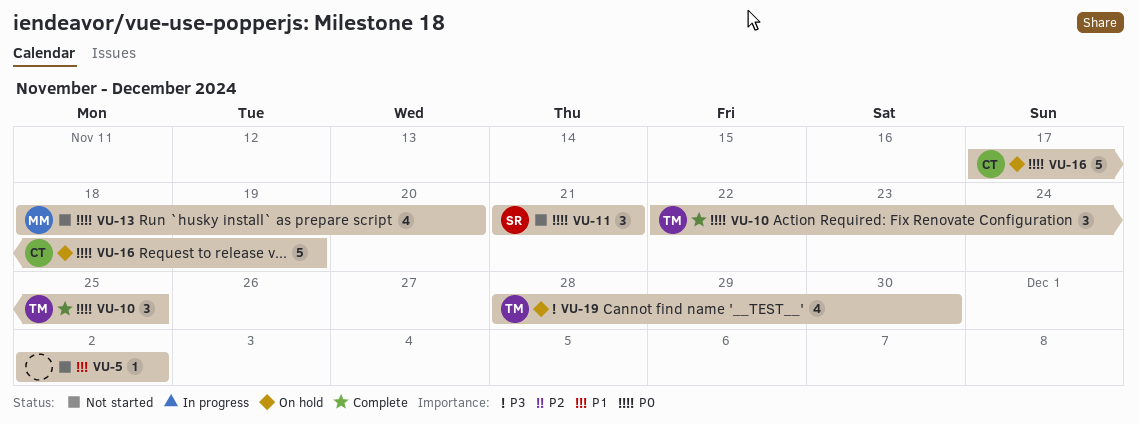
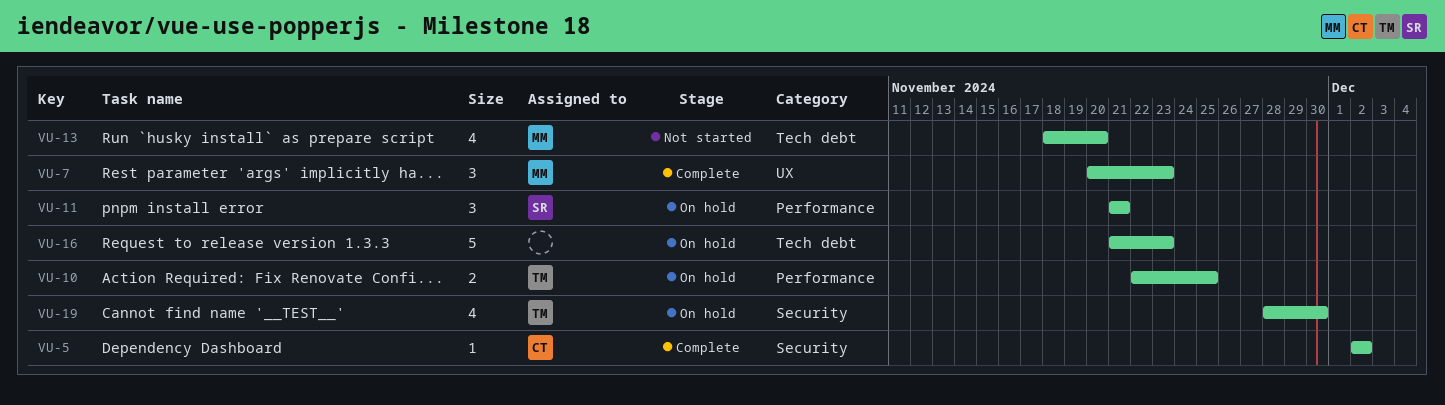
VU-5, status: Not started -> Complete
VU-5, owner: none -> CT
VU-7: none -> present
VU-10, status: Complete -> On hold
VU-10, estimate: 3 -> 2
VU-11, status: Not started -> On hold
VU-16, owner: CT -> none
VU-16, start: Nov 17 -> Nov 21
VU-16, due: Nov 19 -> Nov 23

